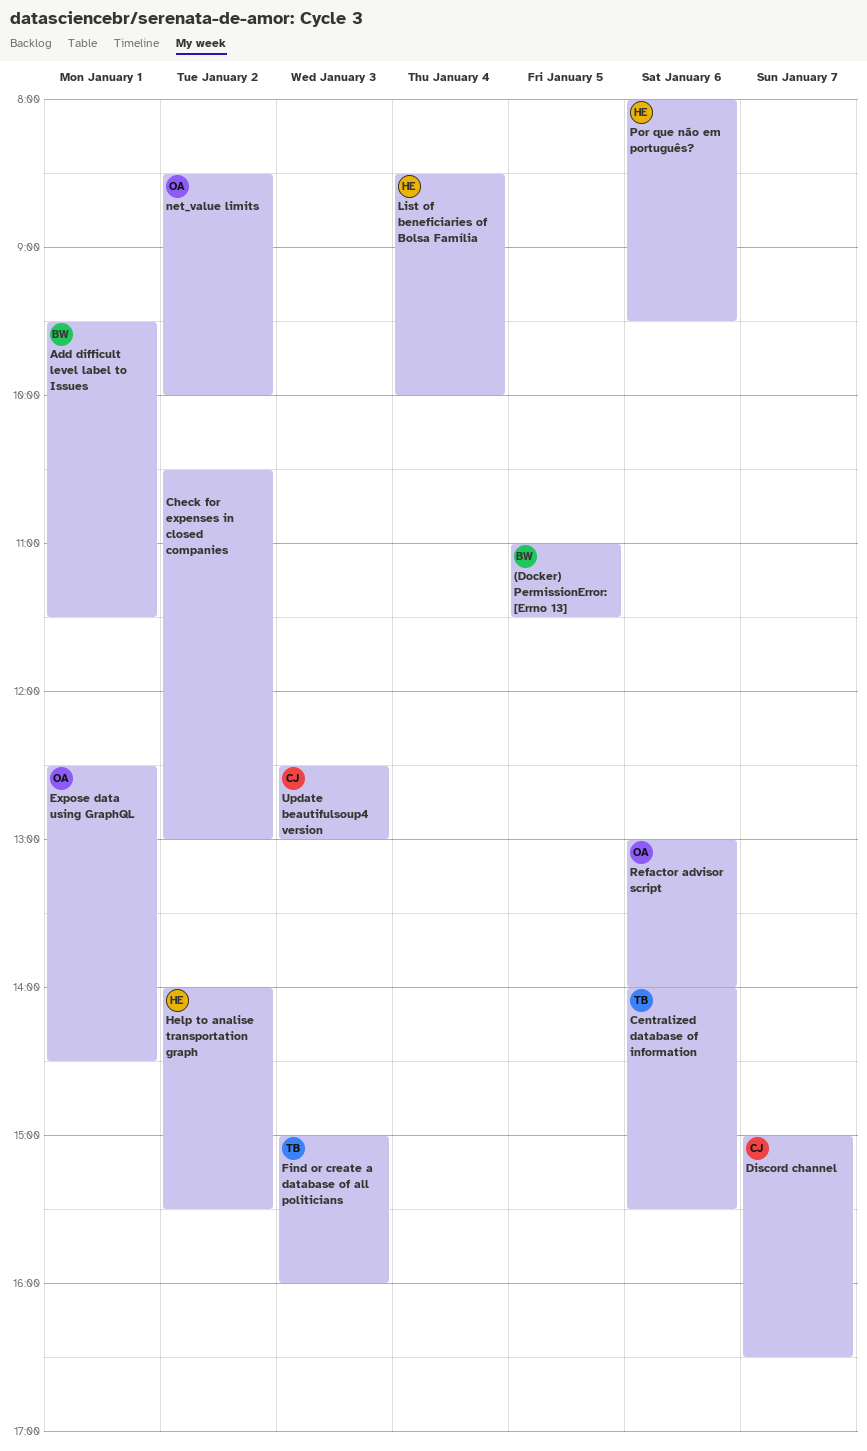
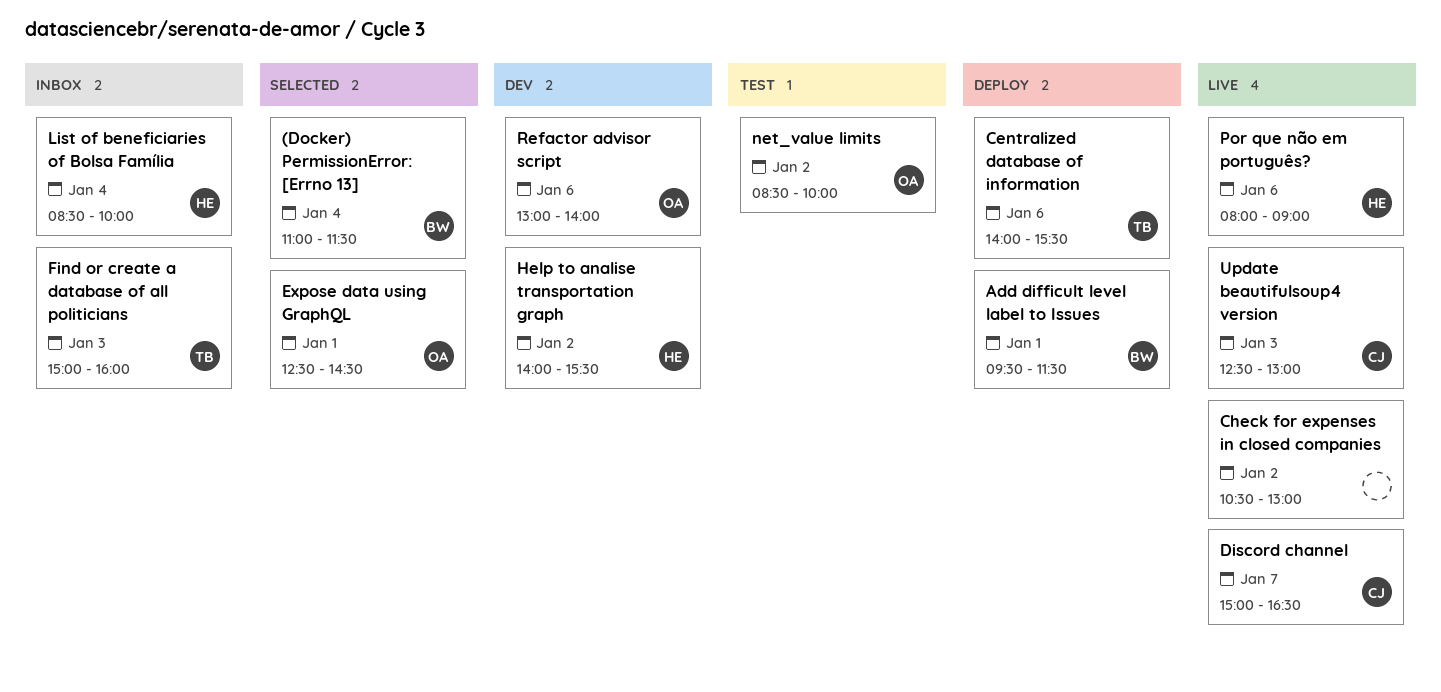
(Docker) PermissionError: [Errno 13], day: Jan 5 -> Jan 4
Por que não em português?, ends: 09:30 -> 09:00

